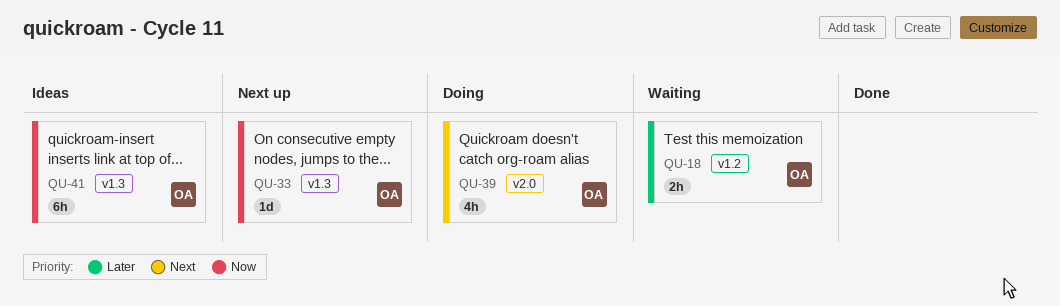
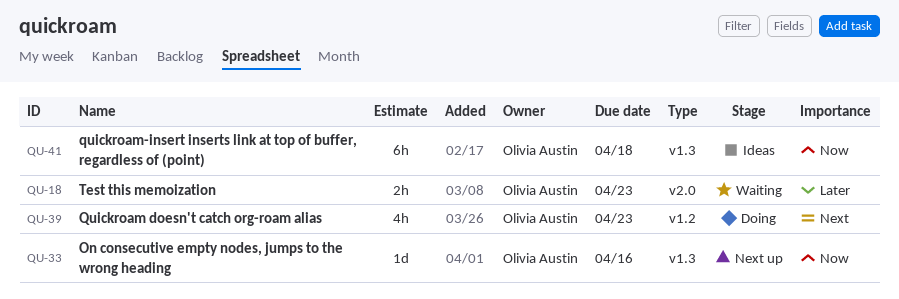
QU-18, label: v1.2 -> v2.0
QU-39, label: v2.0 -> v1.2

